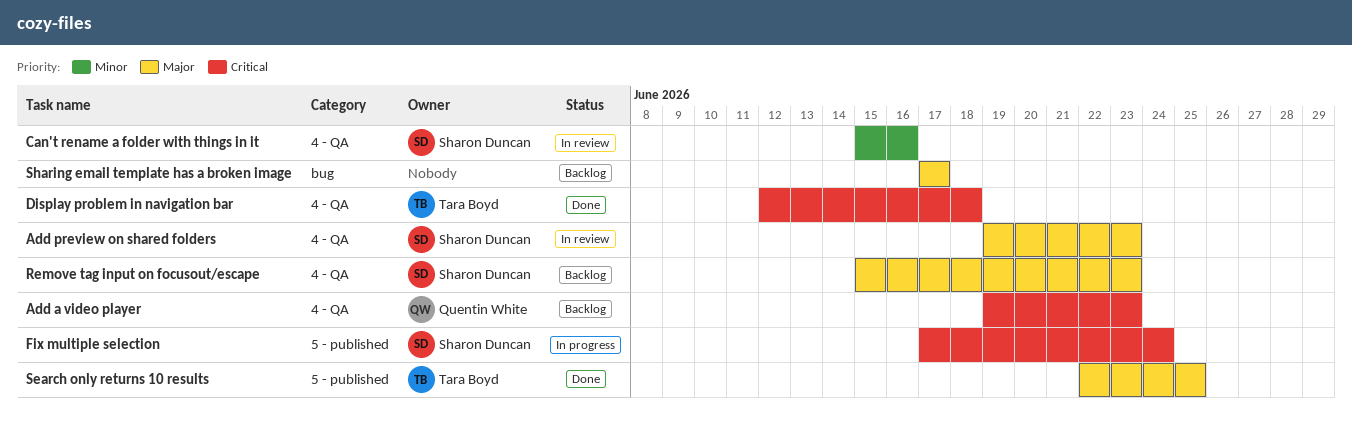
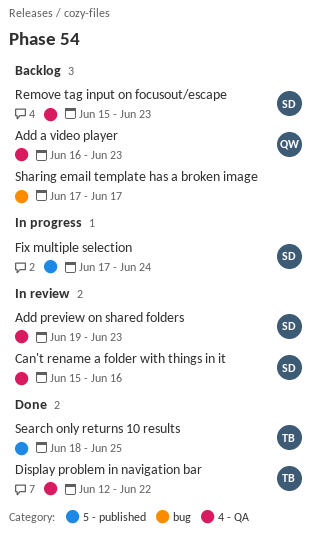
Add a video player, start: Jun 19 -> Jun 16
Display problem in navigation bar, due: Jun 18 -> Jun 22
Search only returns 10 results, start: Jun 22 -> Jun 18

